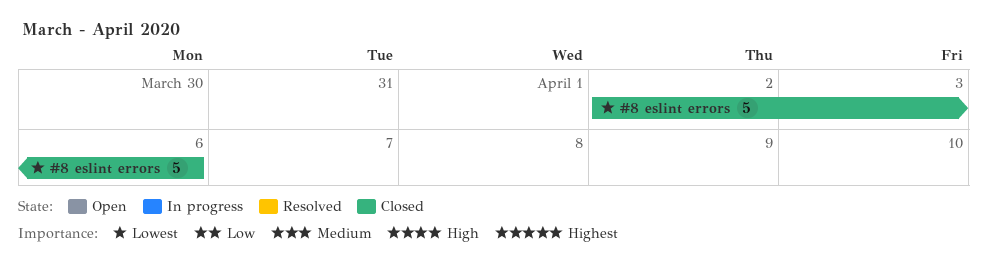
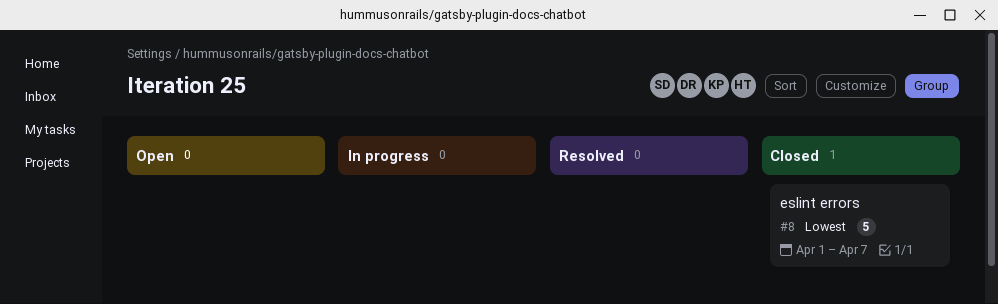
#8, start: Apr 2 -> Apr 1
#8, due: Apr 6 -> Apr 7

